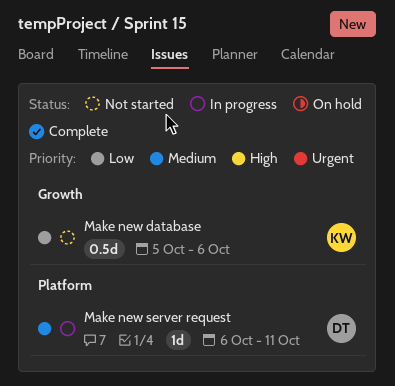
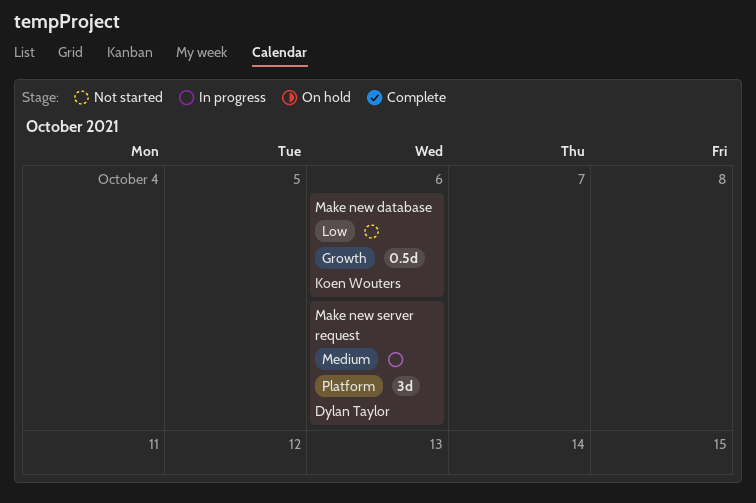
Make new server request, estimate: 1d -> 3d
Make new server request, due: Oct 11 -> Oct 6

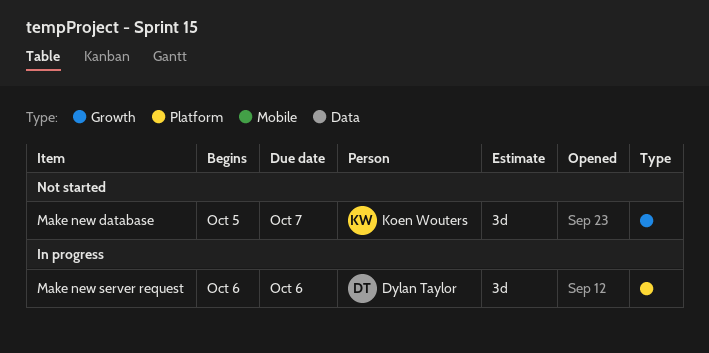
Make new database, estimate: 0.5d -> 3d
Make new database, due: Oct 6 -> Oct 7

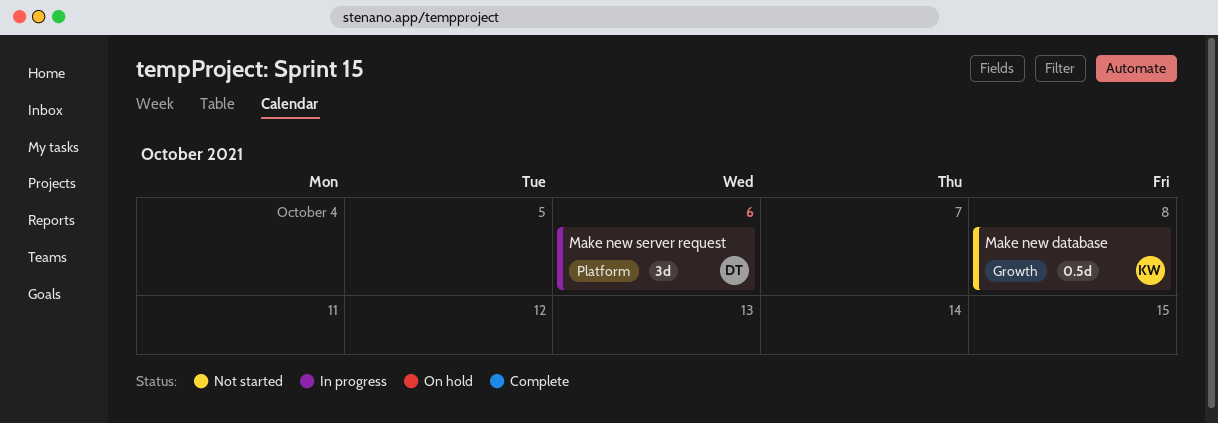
Make new database, estimate: 3d -> 0.5d
Make new database, due: Oct 7 -> Oct 8

